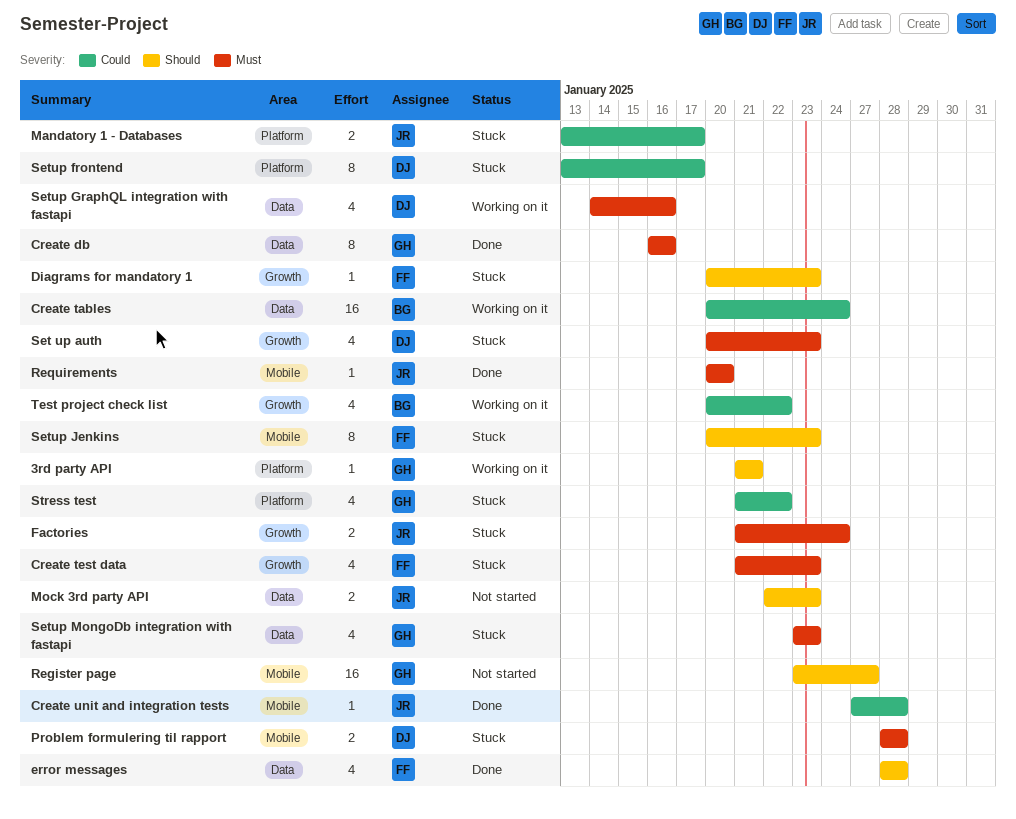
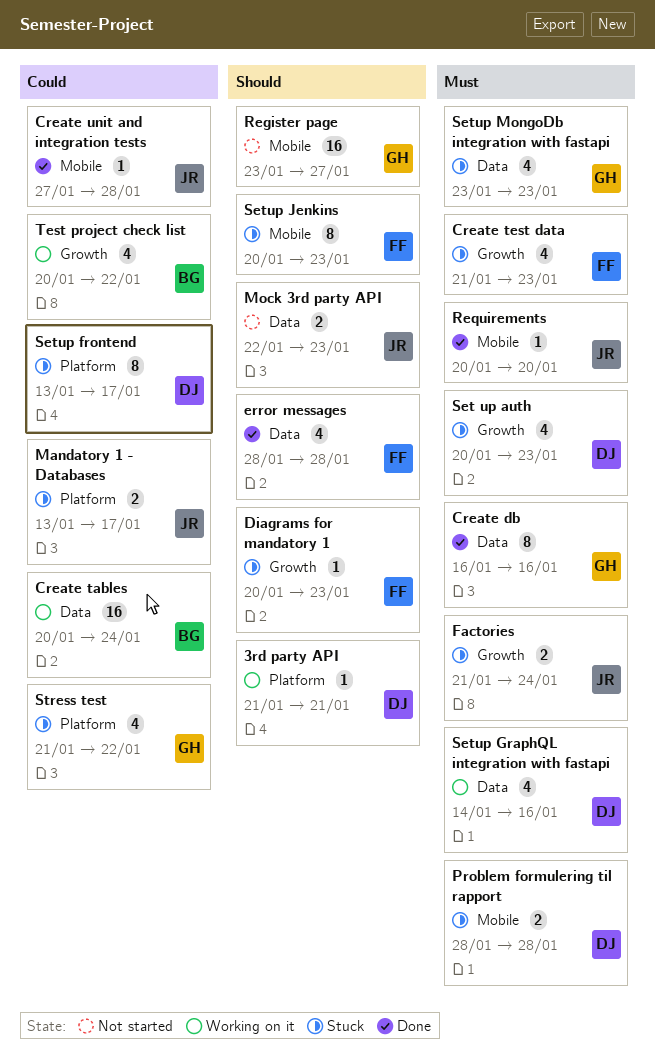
3rd party API, owner: GH -> DJ

